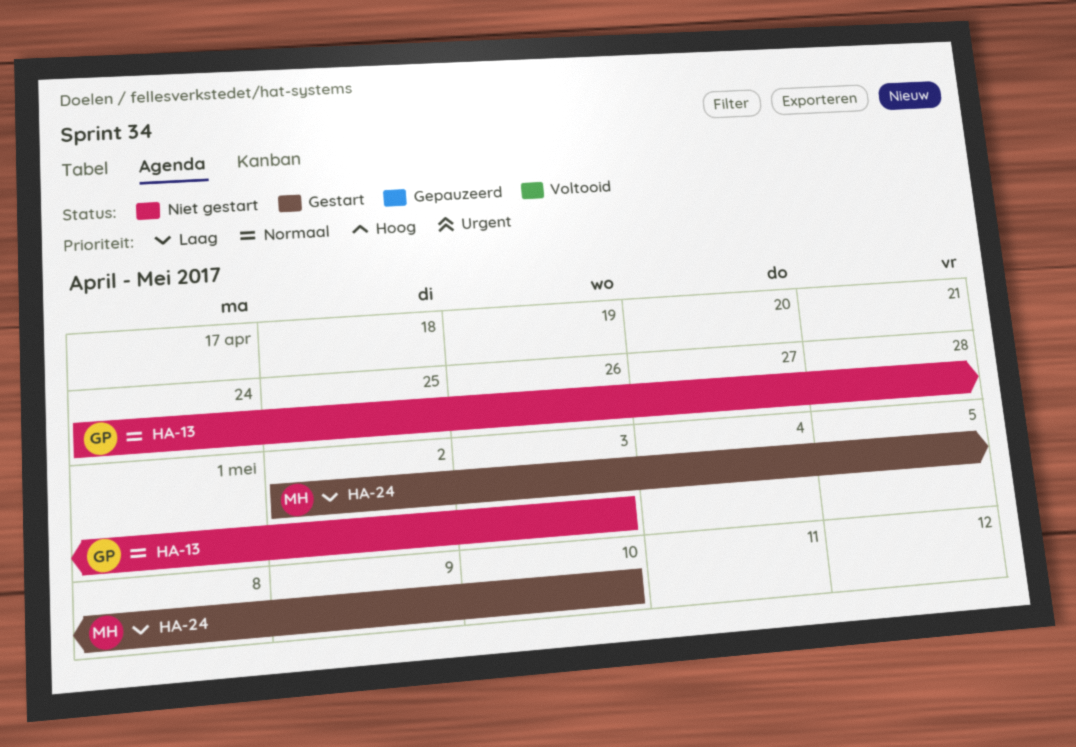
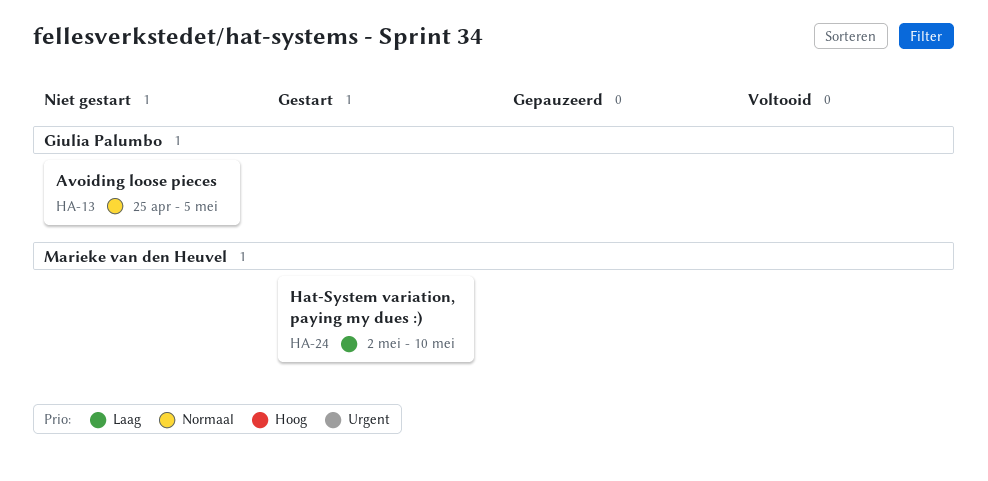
HA-13, start: Apr 24 -> Apr 25
HA-13, due: May 3 -> May 5

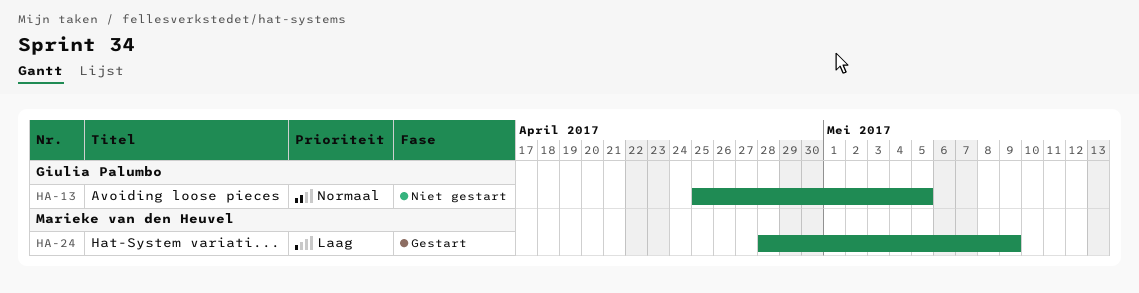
HA-24, start: May 2 -> Apr 28
HA-24, due: May 10 -> May 9

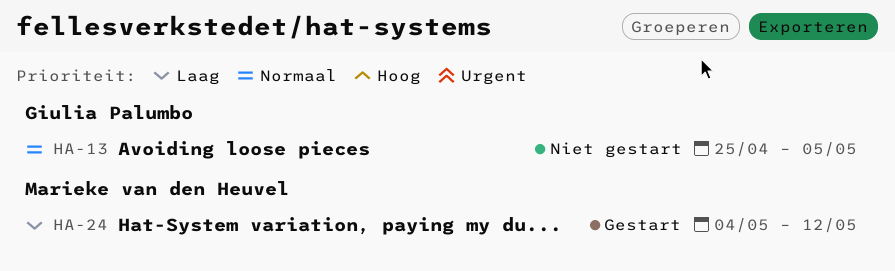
HA-24, start: Apr 28 -> May 4
HA-24, due: May 9 -> May 12

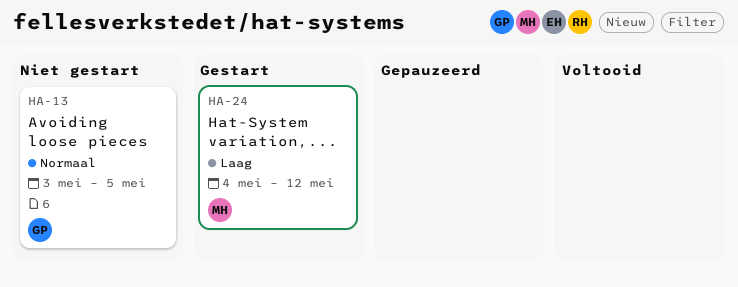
HA-13, start: Apr 25 -> May 3

